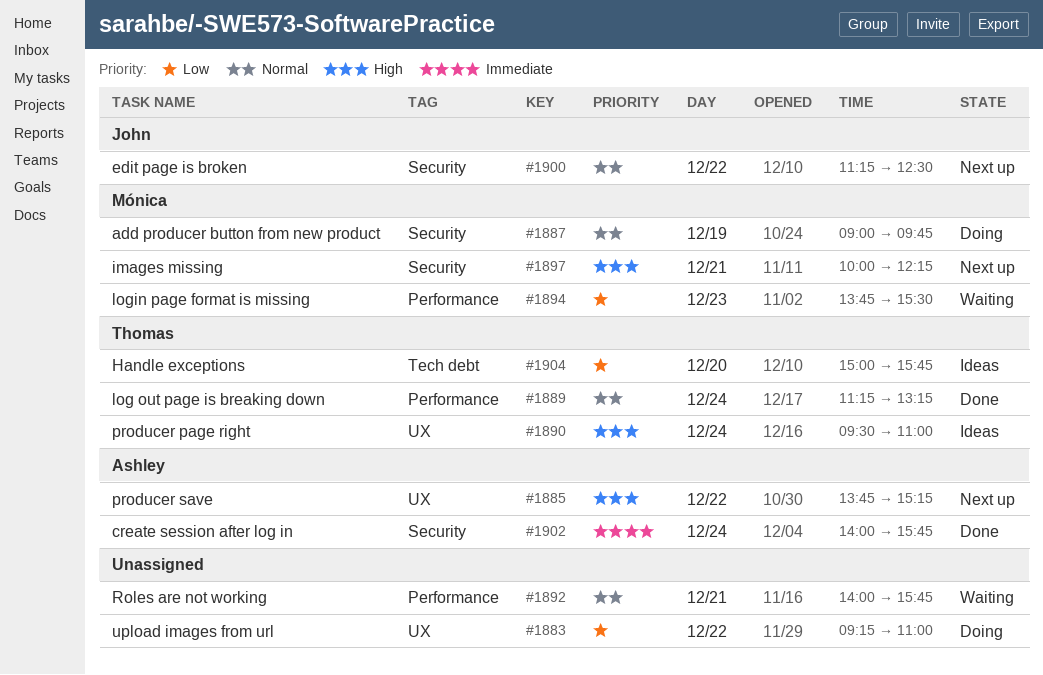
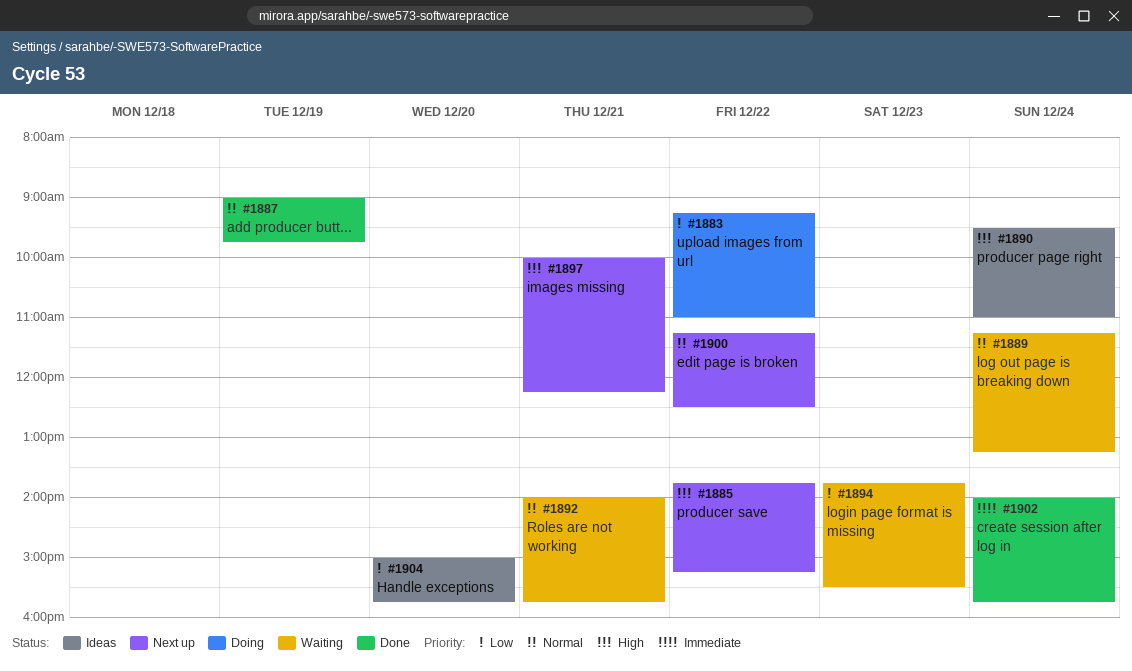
#1887, status: Doing -> Done
#1889, status: Done -> Waiting

